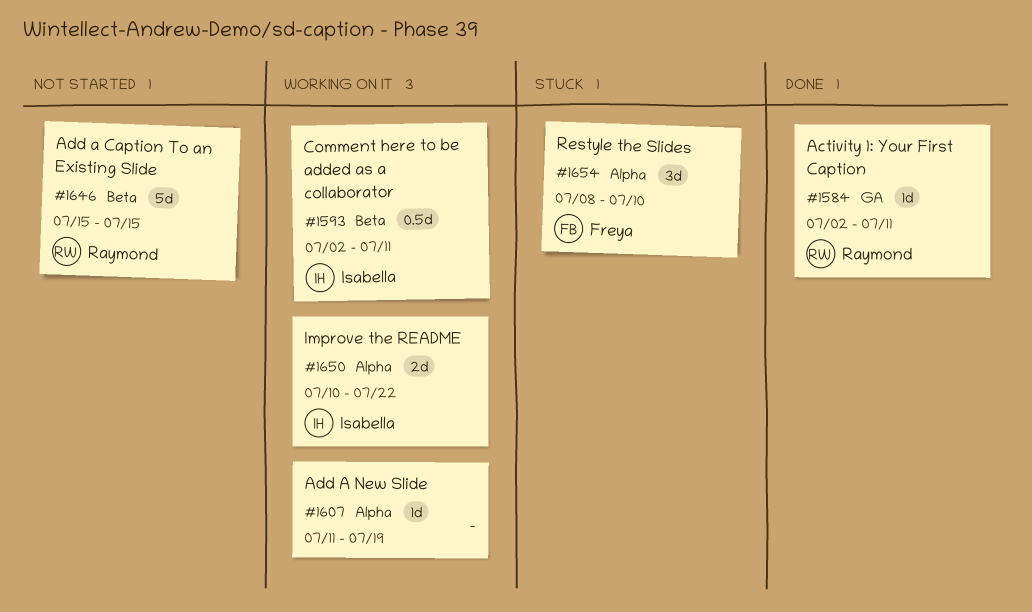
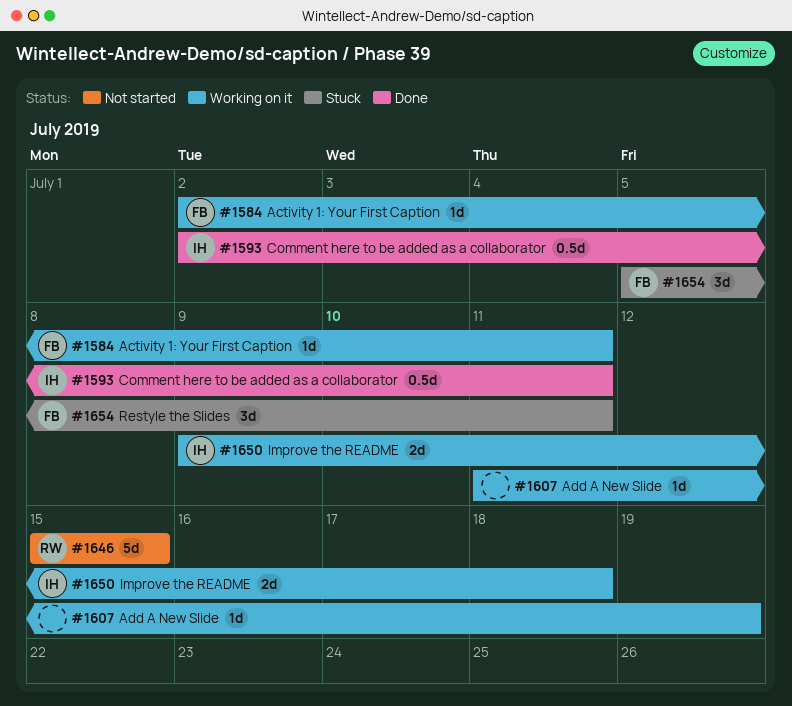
#1584, status: Done -> Working on it
#1584, owner: Raymond -> Freya
#1593, status: Working on it -> Done
#1650, start: Jul 10 -> Jul 9
#1650, due: Jul 22 -> Jul 18
#1654, start: Jul 8 -> Jul 5
#1654, due: Jul 10 -> Jul 11

